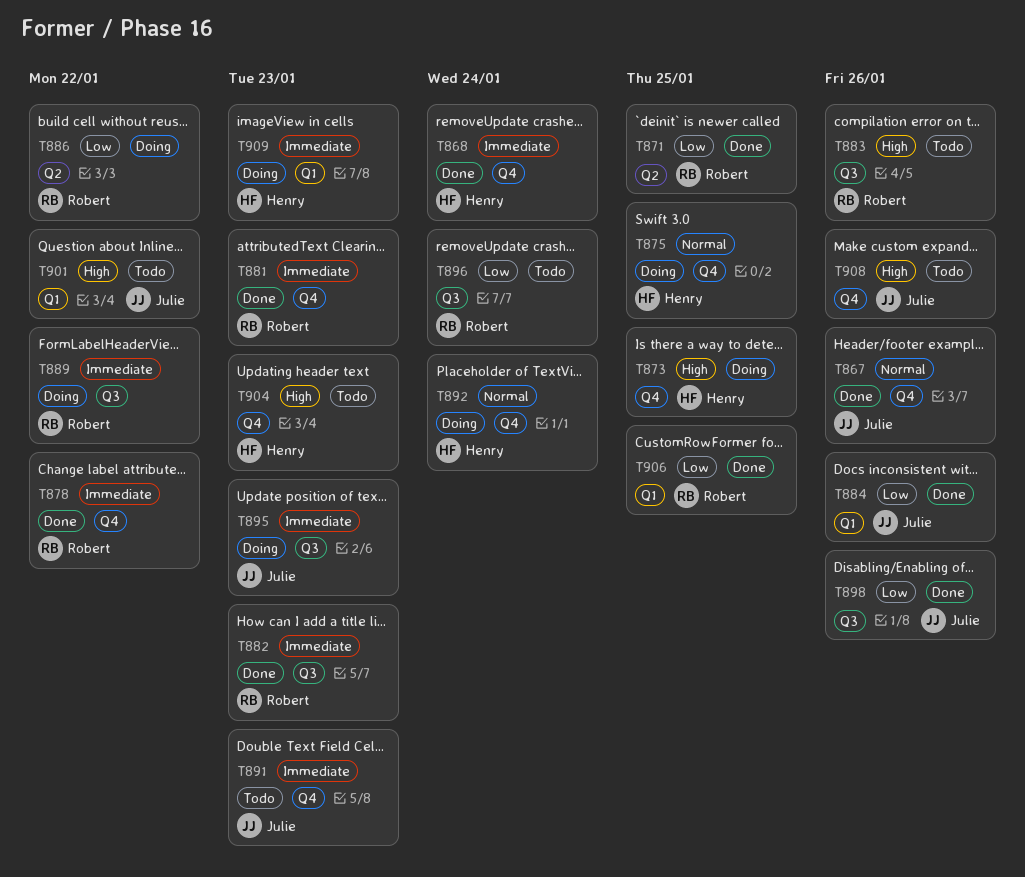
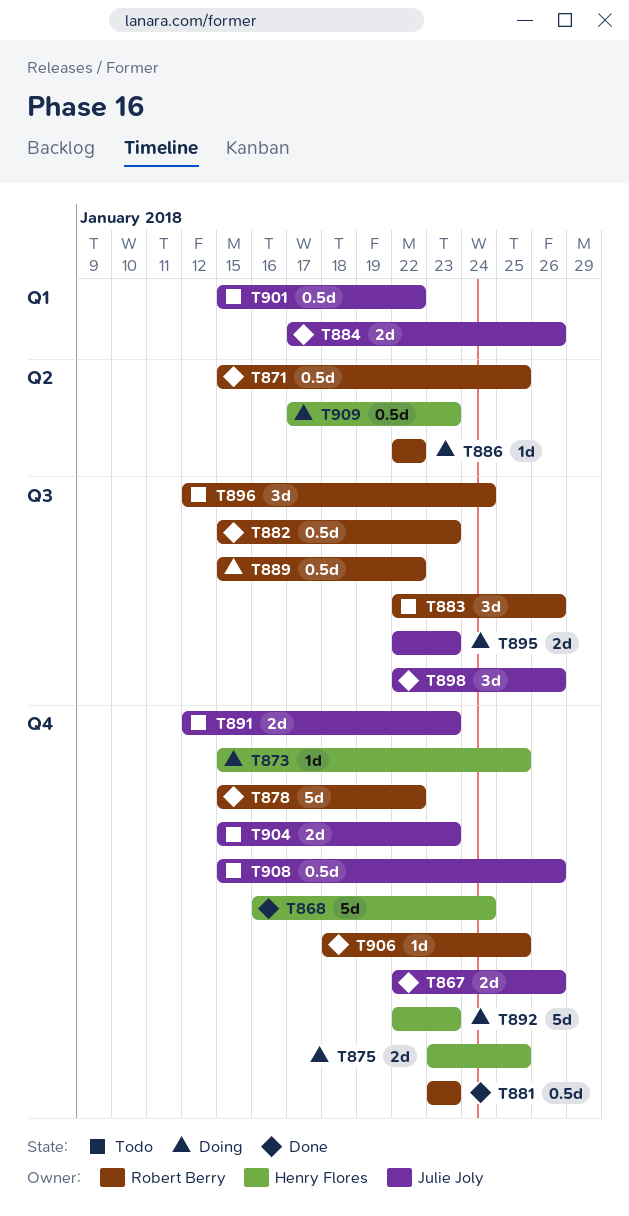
T892, due: Jan 24 -> Jan 23
T904, owner: Henry Flores -> Julie Joly
T906, label: Q1 -> Q4
T909, label: Q1 -> Q2

